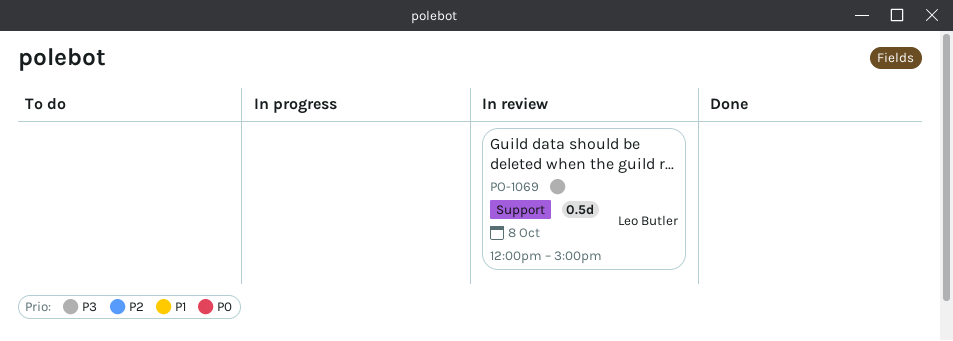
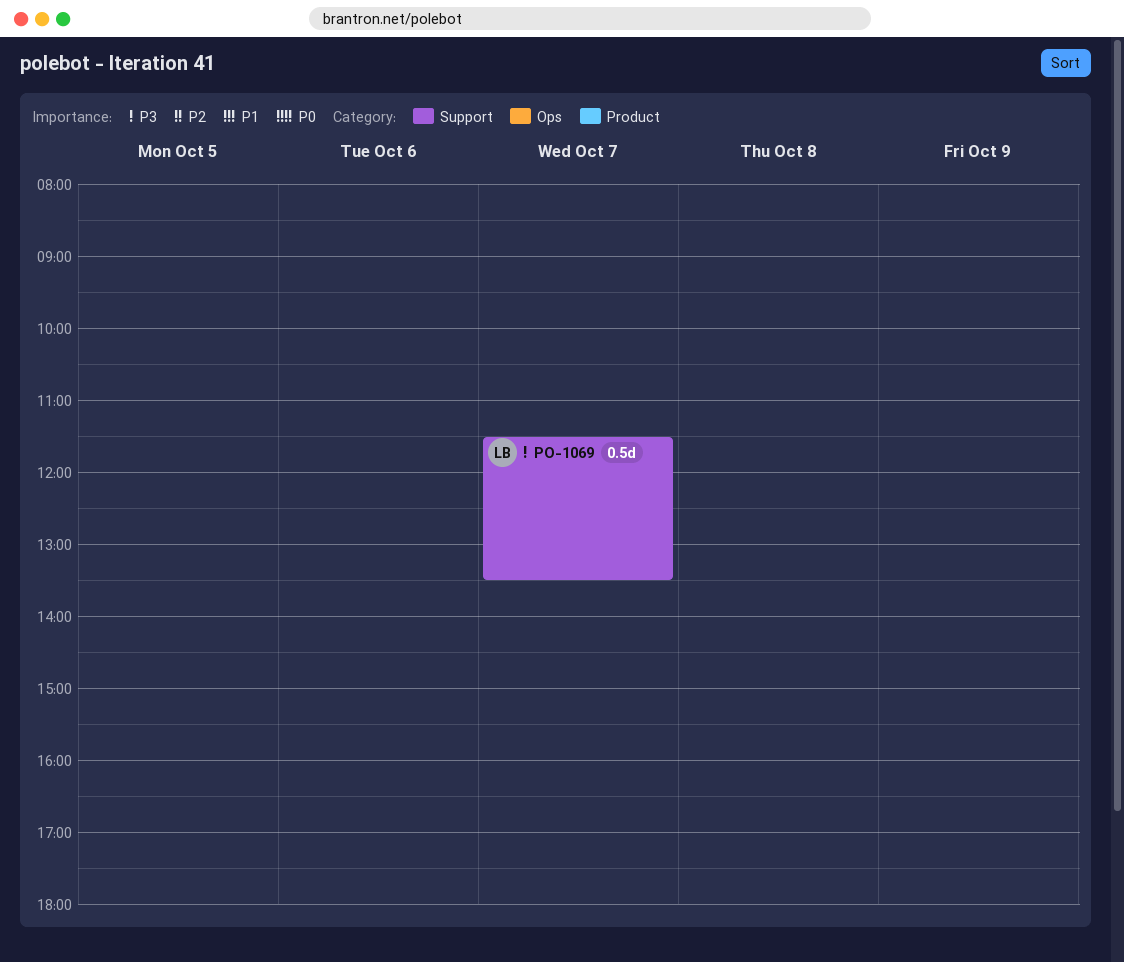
PO-1069, day: Oct 8 -> Oct 7
PO-1069, begins: 12:00 -> 11:30
PO-1069, ends: 15:00 -> 13:30

